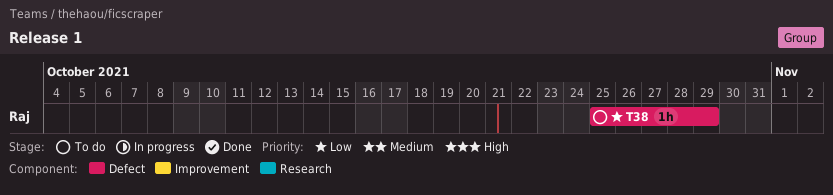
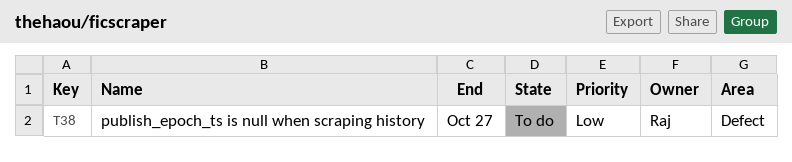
T38, due: Oct 29 -> Oct 27

